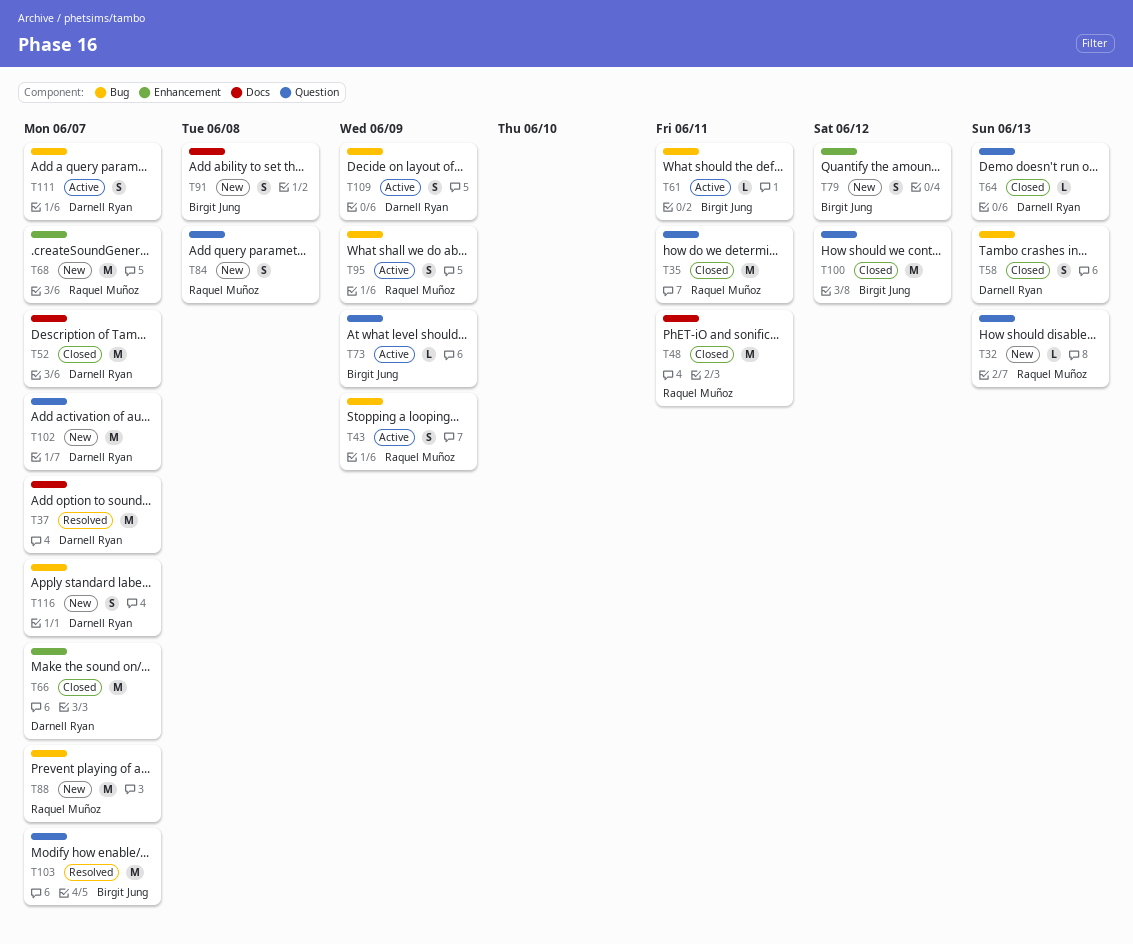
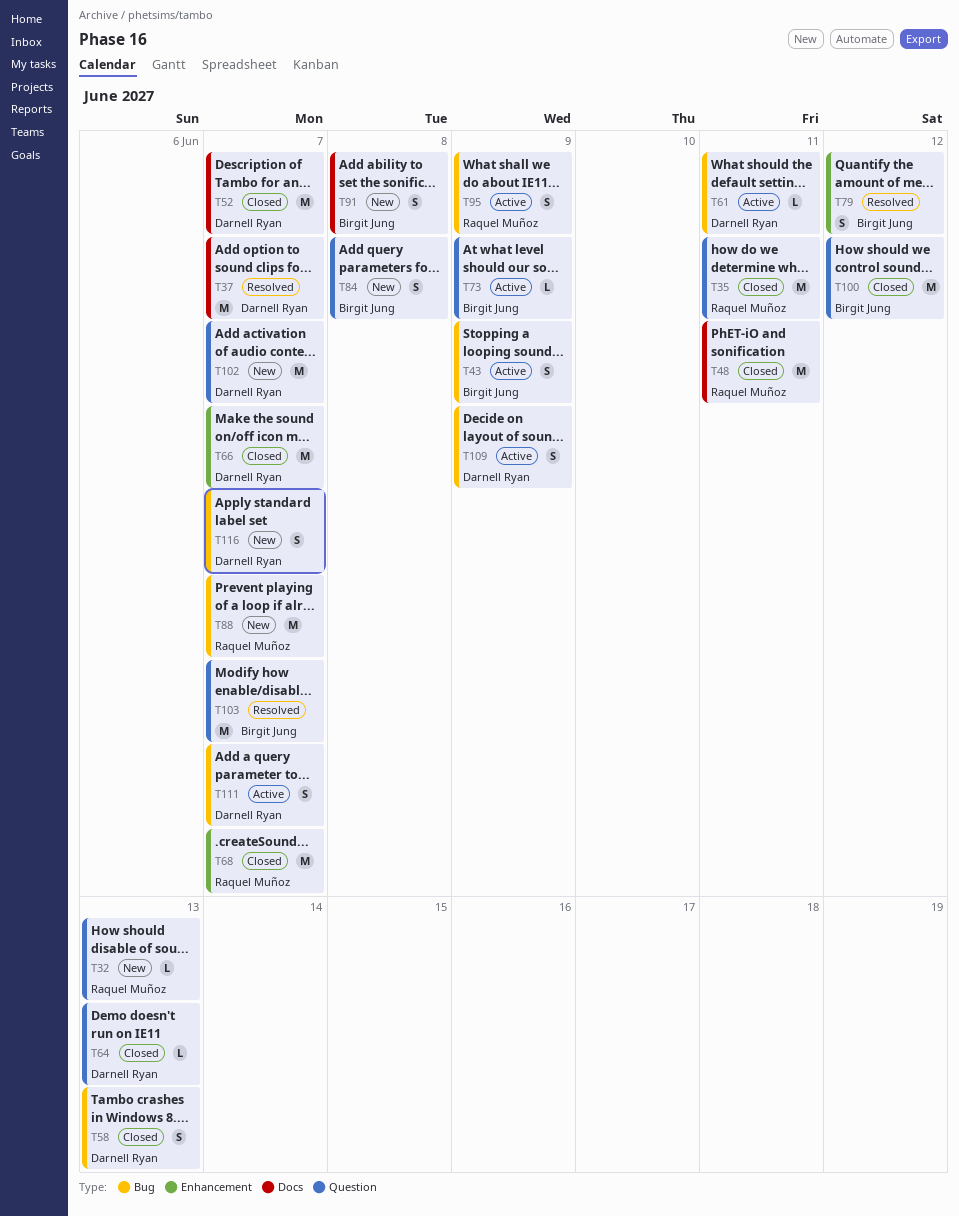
T43, owner: Raquel Muñoz -> Birgit Jung
T61, owner: Birgit Jung -> Darnell Ryan
T68, status: New -> Closed
T79, status: New -> Resolved
T84, owner: Raquel Muñoz -> Birgit Jung

